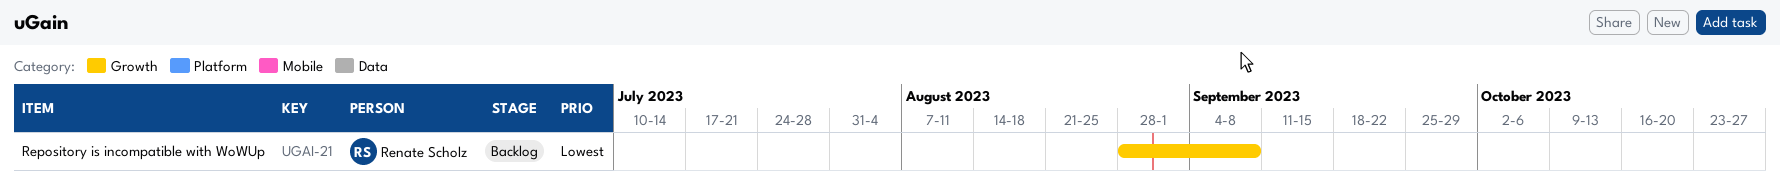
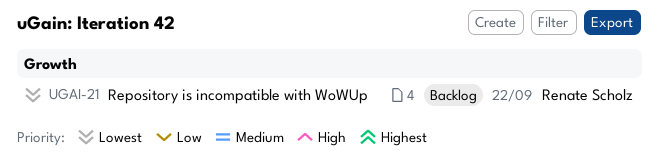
UGAI-21, due: Sep 8 -> Sep 22

